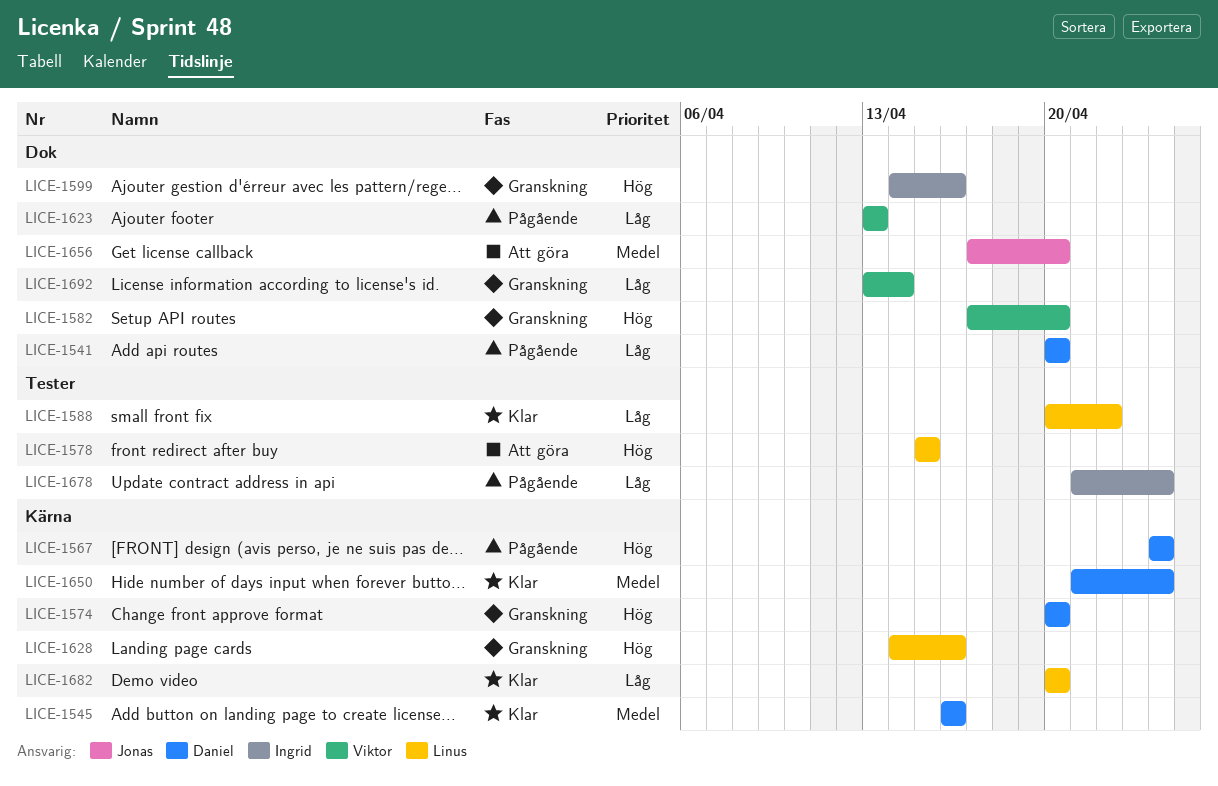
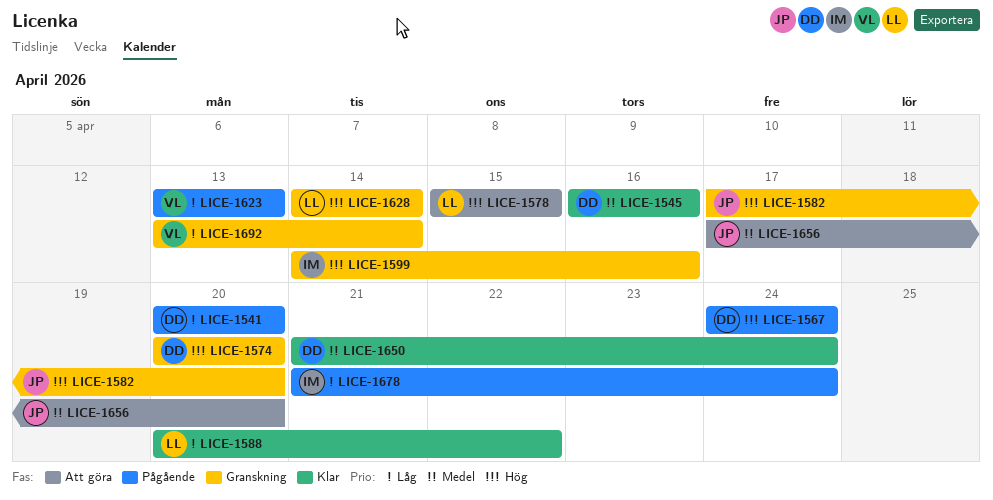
LICE-1582, owner: Viktor -> Jonas
LICE-1628, due: Apr 16 -> Apr 14
LICE-1682: present -> none

